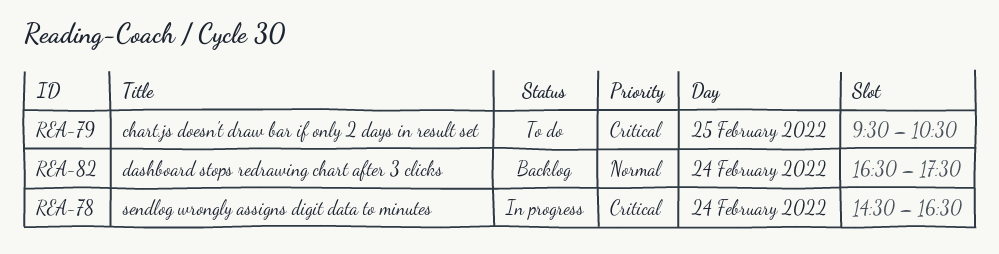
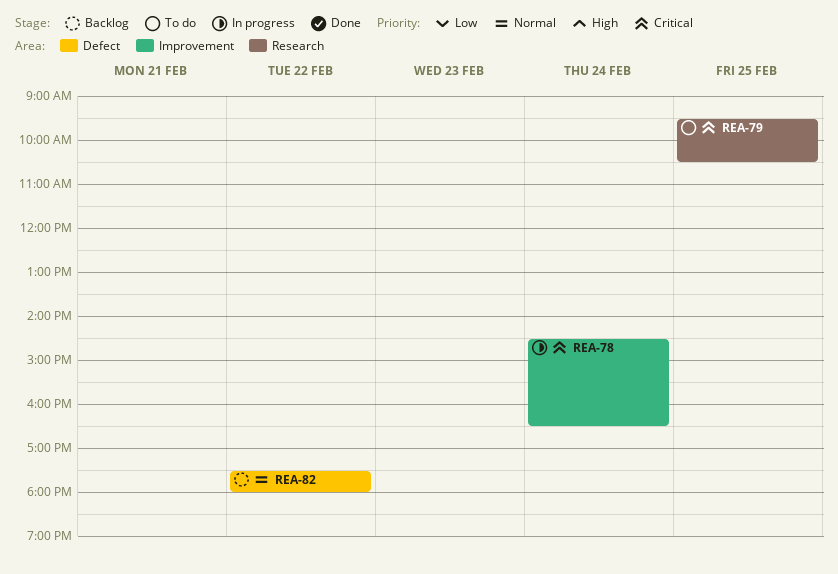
REA-82, day: Feb 24 -> Feb 22
REA-82, begins: 16:30 -> 17:30
REA-82, ends: 17:30 -> 18:00

